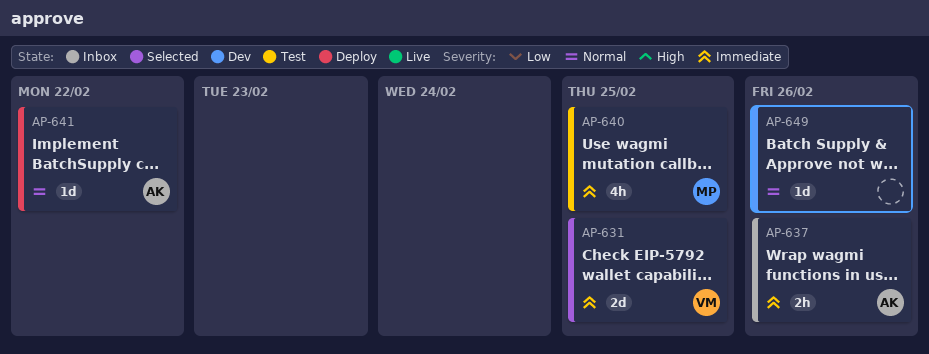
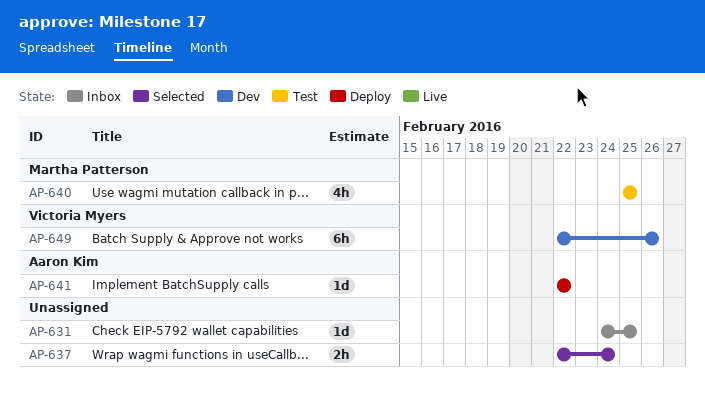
AP-631, status: Selected -> Inbox
AP-631, owner: Victoria Myers -> none
AP-631, estimate: 2d -> 1d
AP-637, status: Inbox -> Selected
AP-637, owner: Aaron Kim -> none
AP-637, due: Feb 26 -> Feb 24
AP-649, owner: none -> Victoria Myers
AP-649, estimate: 1d -> 6h

